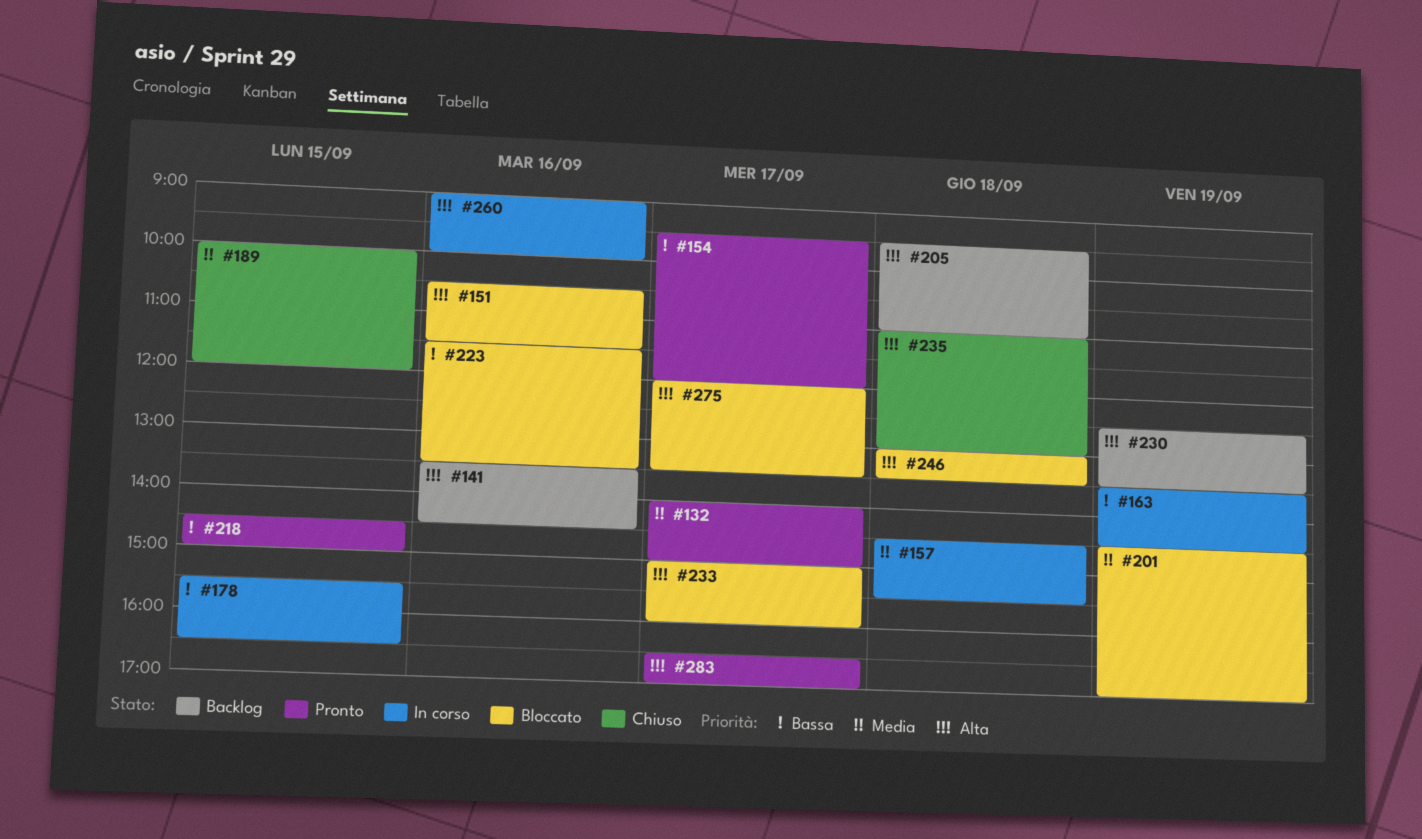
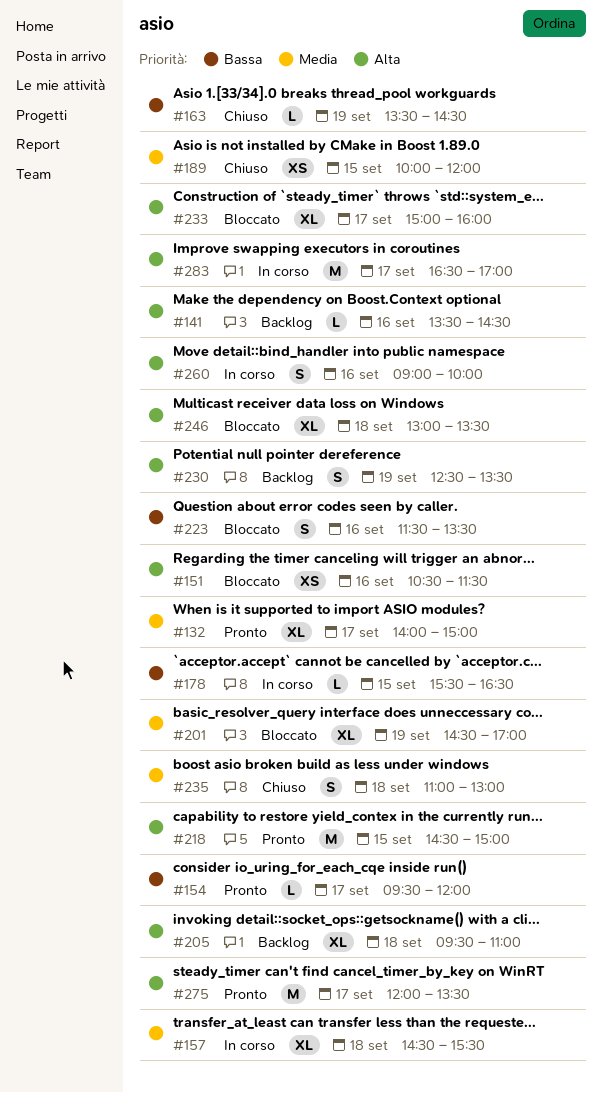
#163, status: In corso -> Chiuso
#218, priority: Bassa -> Alta
#235, priority: Alta -> Media
#275, status: Bloccato -> Pronto
#283, status: Pronto -> In corso

